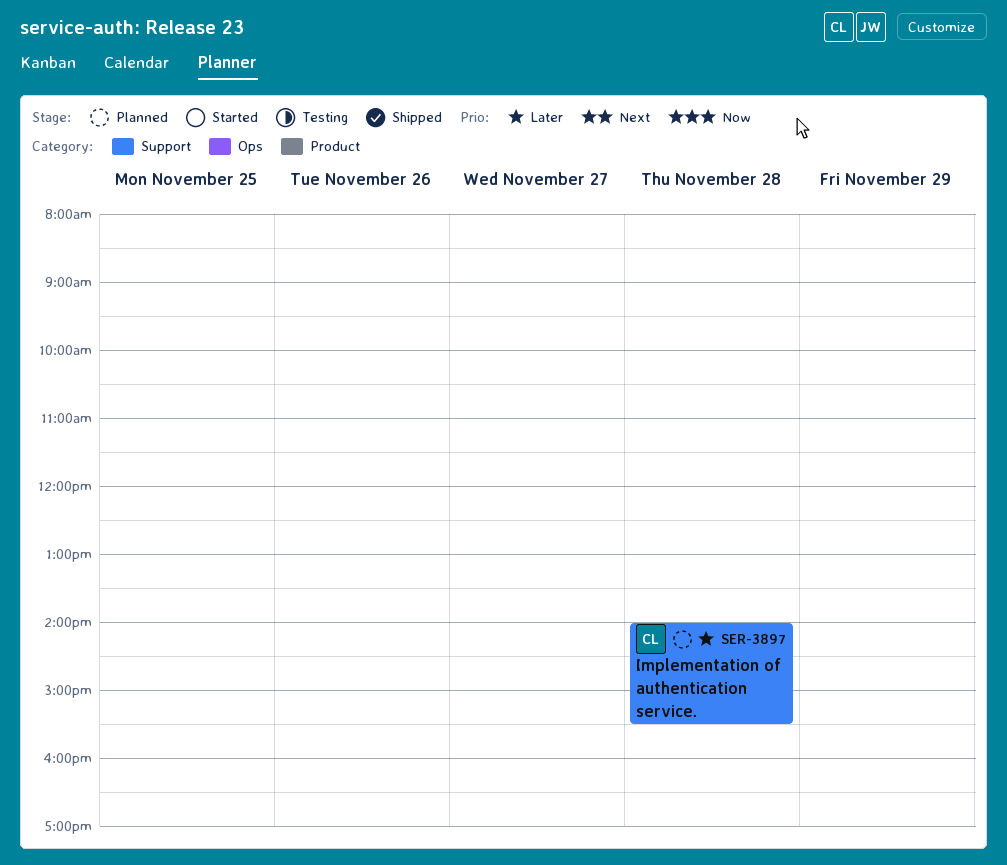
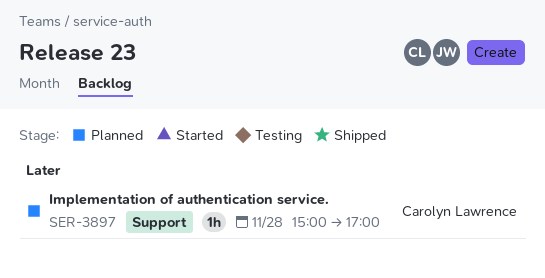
SER-3897, begins: 14:00 -> 15:00
SER-3897, ends: 15:30 -> 17:00

